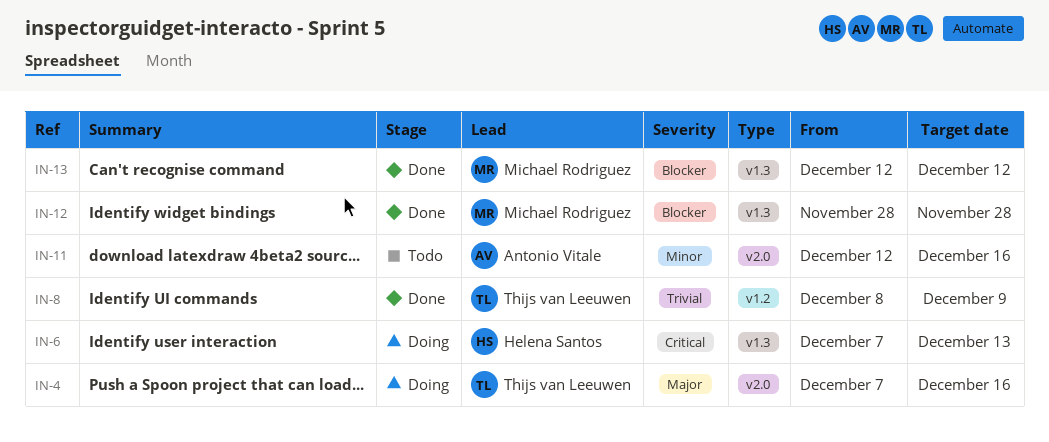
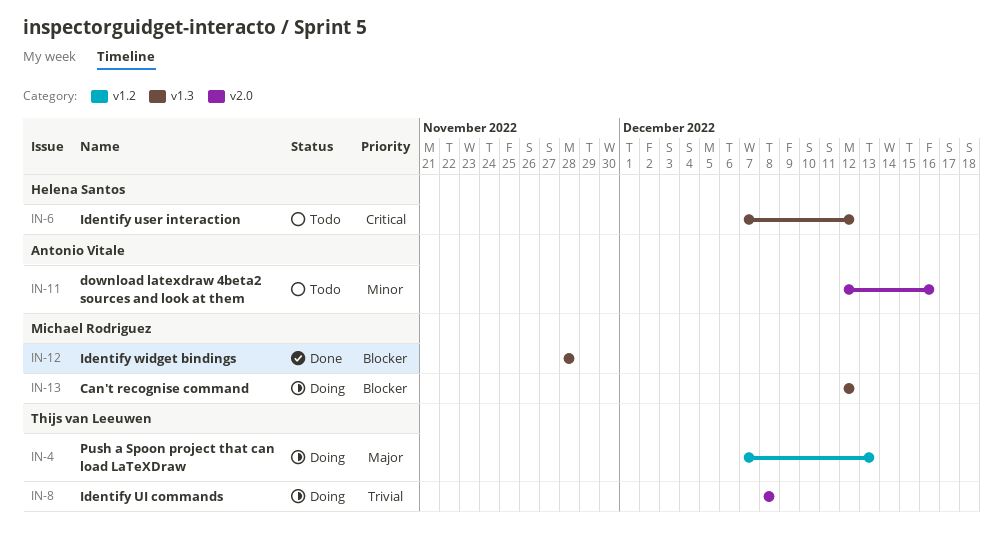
IN-4, label: v2.0 -> v1.2
IN-4, due: Dec 16 -> Dec 13
IN-6, status: Doing -> Todo
IN-6, due: Dec 13 -> Dec 12
IN-8, status: Done -> Doing
IN-8, label: v1.2 -> v2.0
IN-8, due: Dec 9 -> Dec 8
IN-13, status: Done -> Doing

